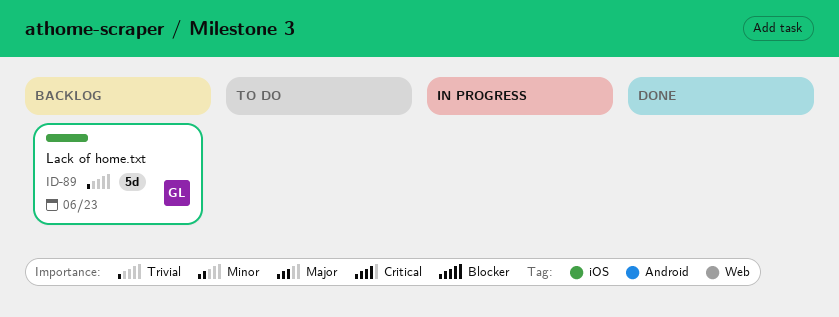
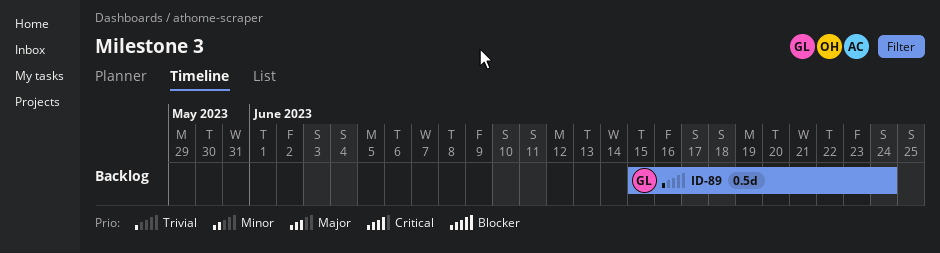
ID-89, estimate: 5d -> 0.5d
ID-89, due: Jun 23 -> Jun 24

